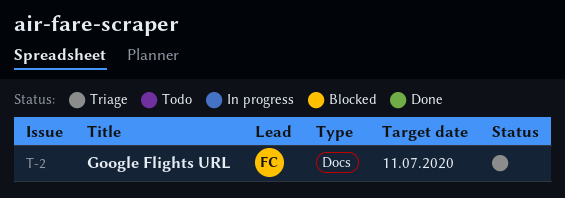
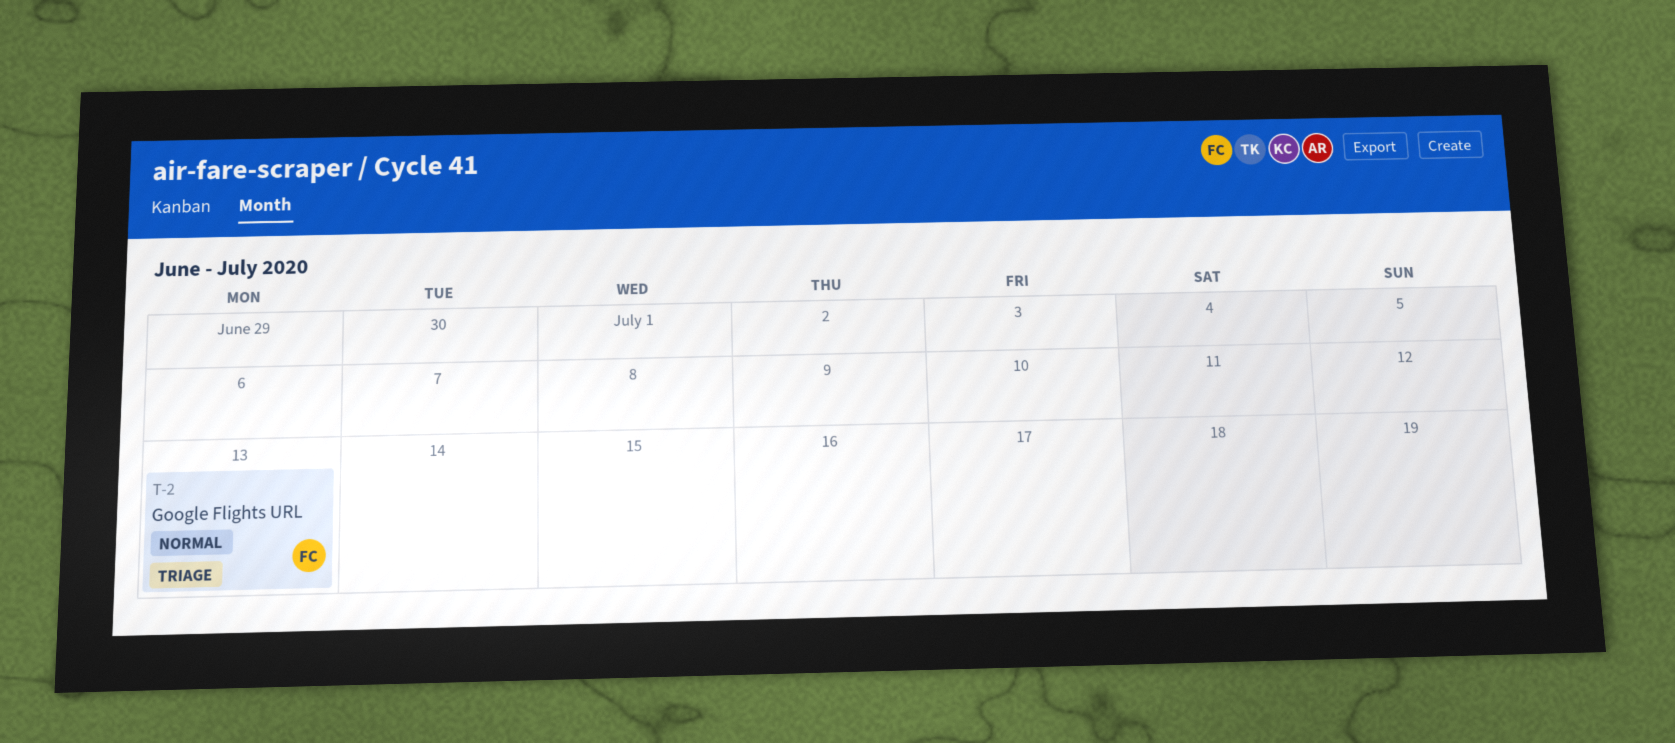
T-2, due: Jul 11 -> Jul 13

